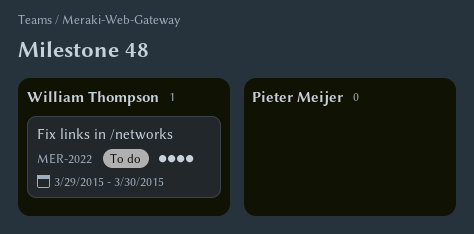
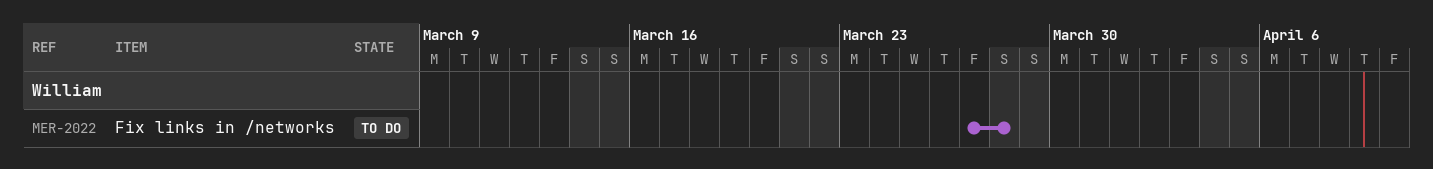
MER-2022, start: Mar 29 -> Mar 27
MER-2022, due: Mar 30 -> Mar 28

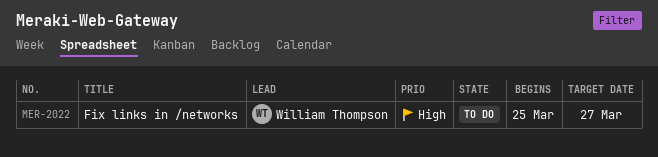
MER-2022, start: Mar 27 -> Mar 25
MER-2022, due: Mar 28 -> Mar 27

